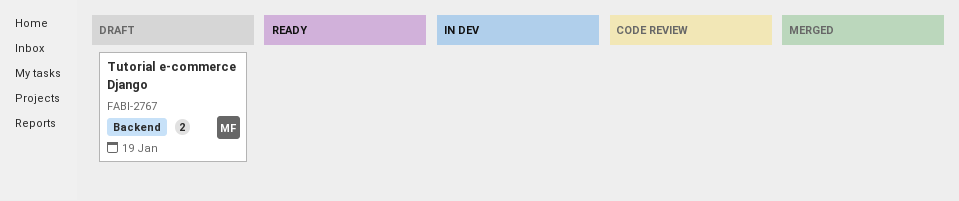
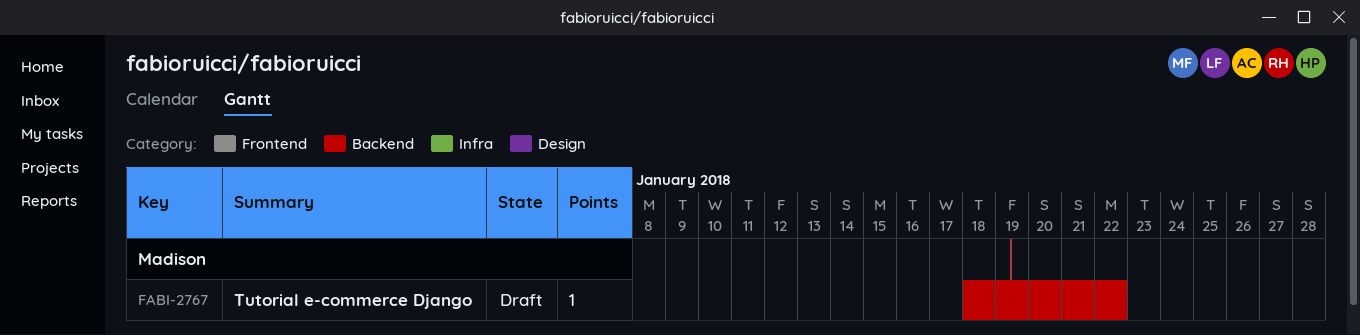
FABI-2767, estimate: 2 -> 1
FABI-2767, due: Jan 19 -> Jan 22

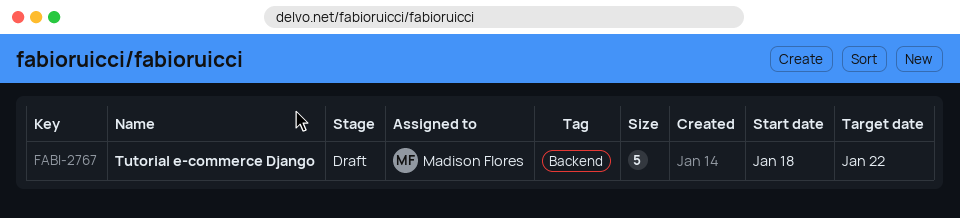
FABI-2767, estimate: 1 -> 5

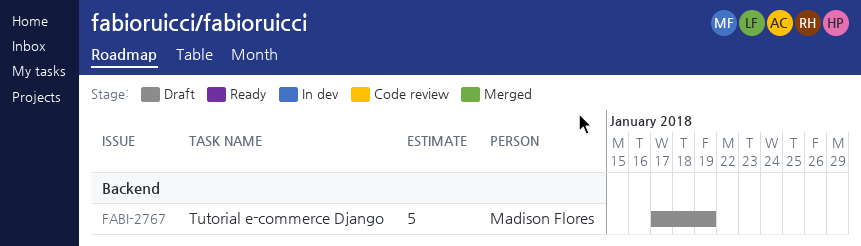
FABI-2767, start: Jan 18 -> Jan 17
FABI-2767, due: Jan 22 -> Jan 19

